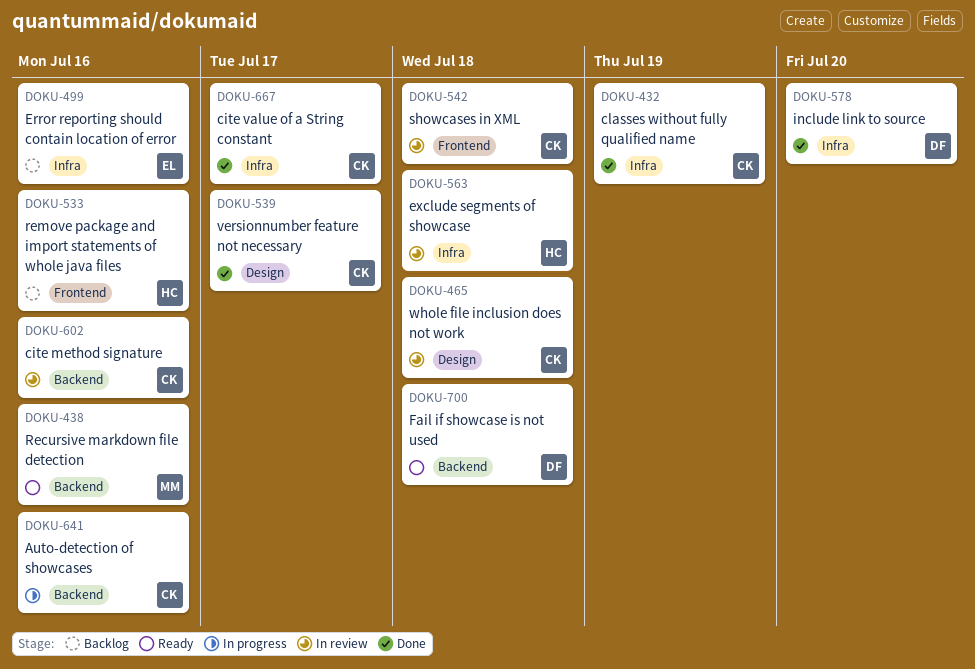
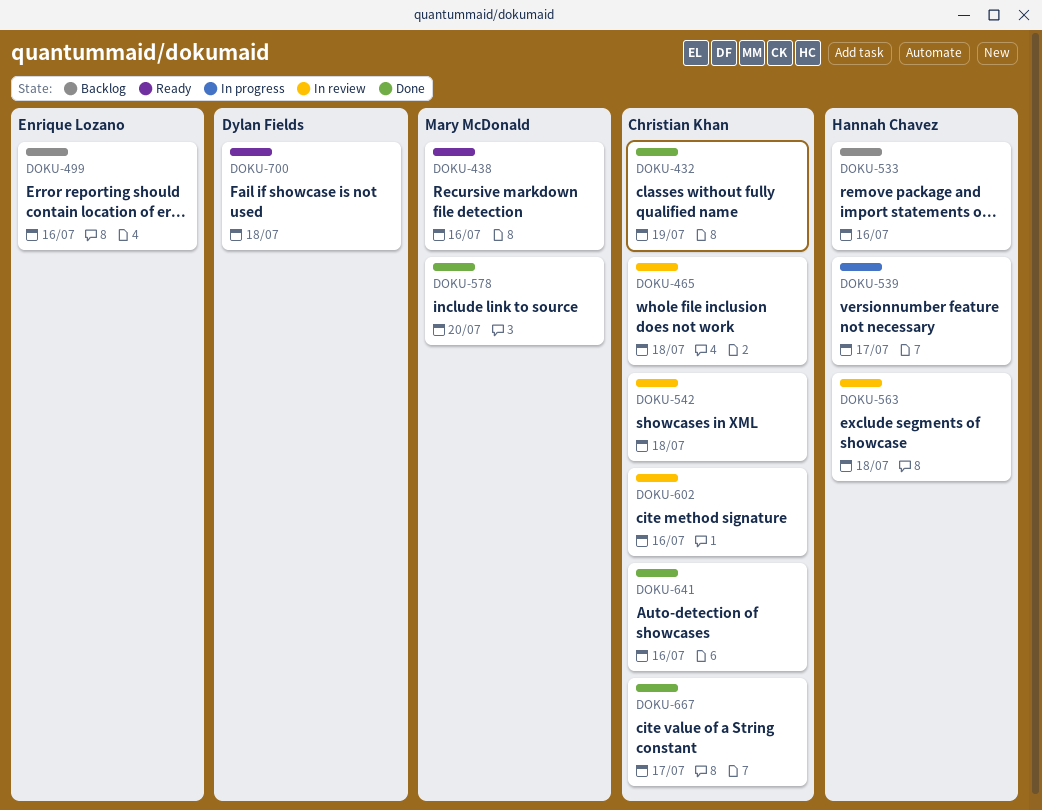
DOKU-539, status: Done -> In progress
DOKU-539, owner: Christian Khan -> Hannah Chavez
DOKU-578, owner: Dylan Fields -> Mary McDonald
DOKU-641, status: In progress -> Done

